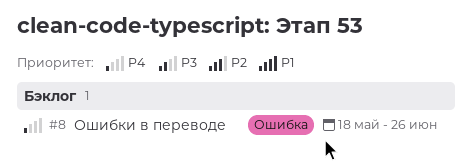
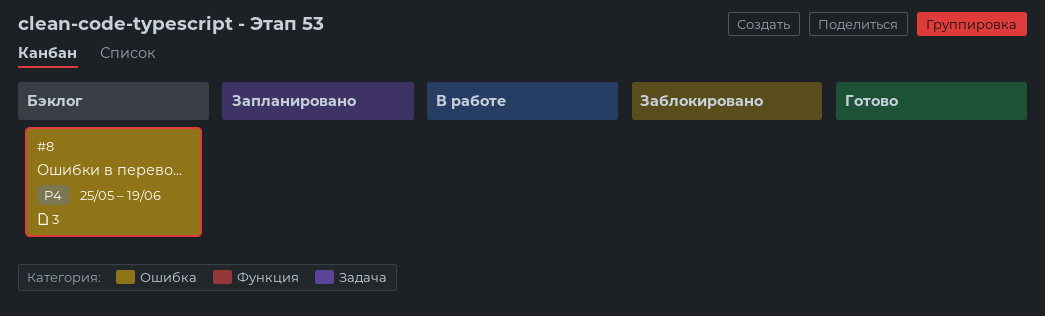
#8, start: May 18 -> May 25
#8, due: Jun 26 -> Jun 19

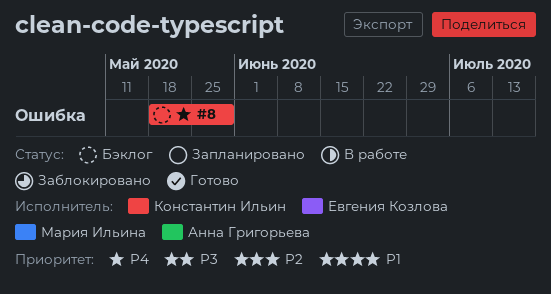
#8, start: May 25 -> May 18
#8, due: Jun 19 -> May 29

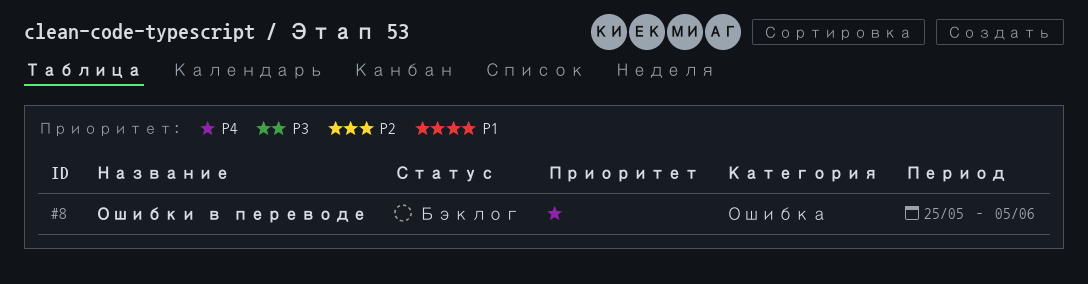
#8, start: May 18 -> May 25
#8, due: May 29 -> Jun 5

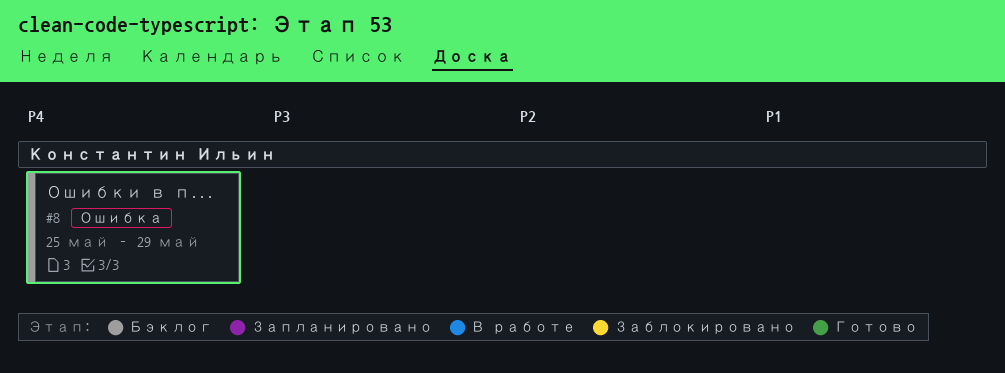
#8, due: Jun 5 -> May 29

